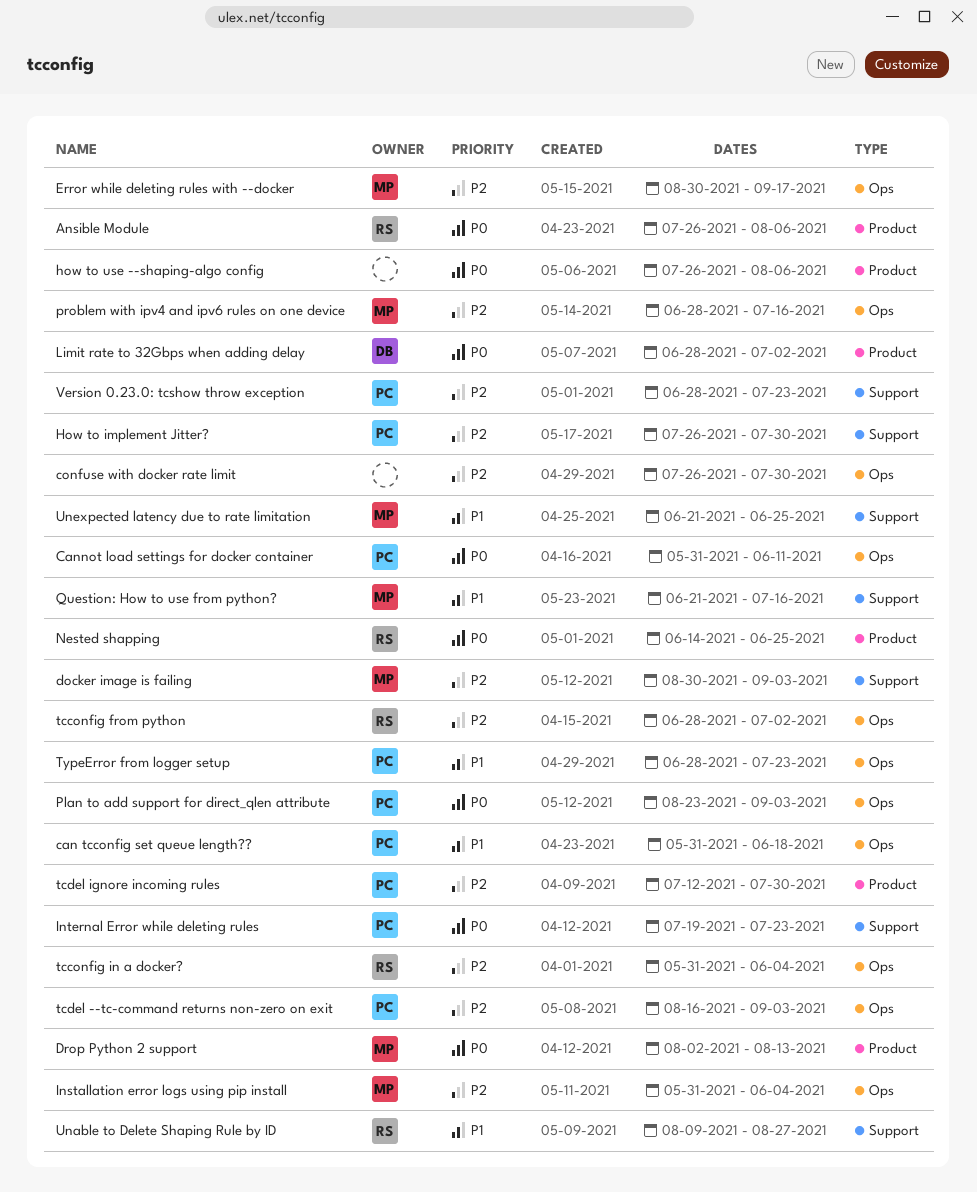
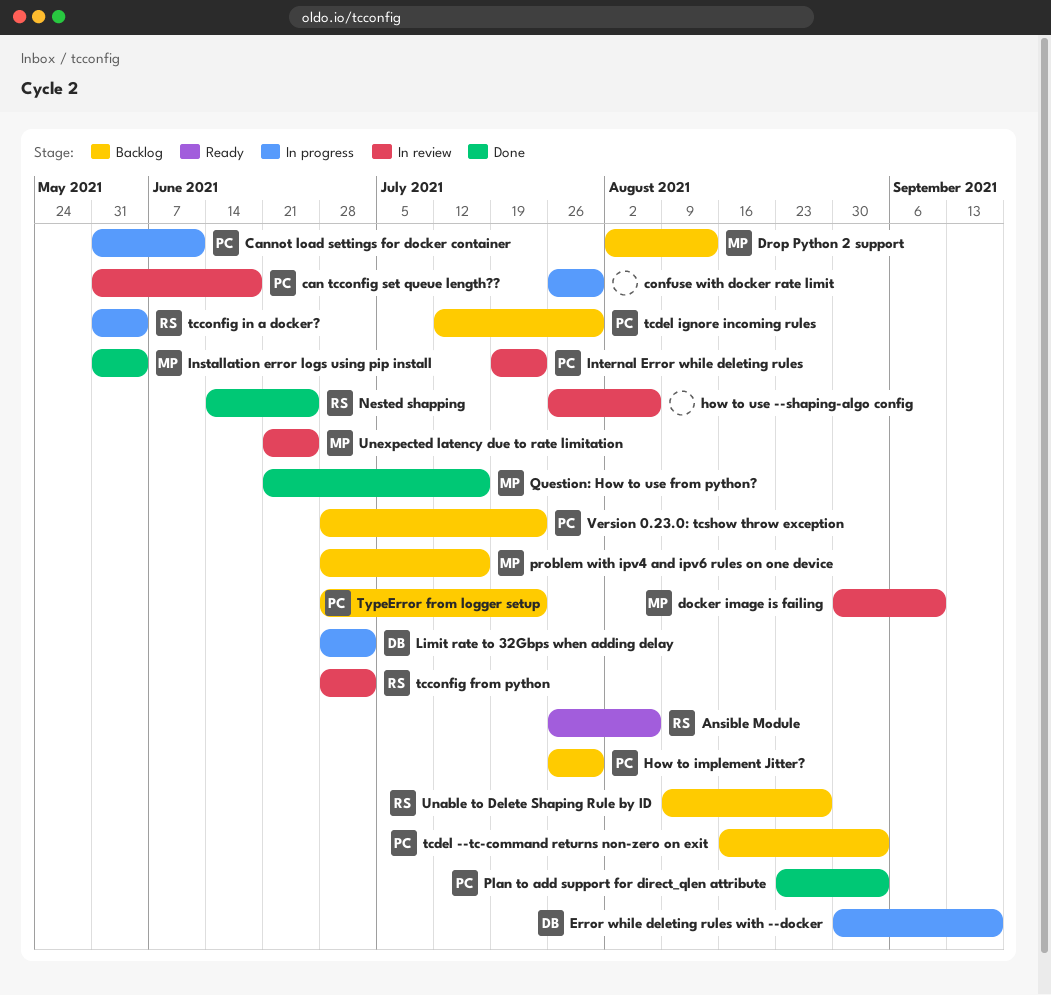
docker image is failing, due: Sep 3 -> Sep 10
Error while deleting rules with --docker, owner: MP -> DB

